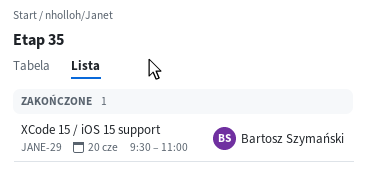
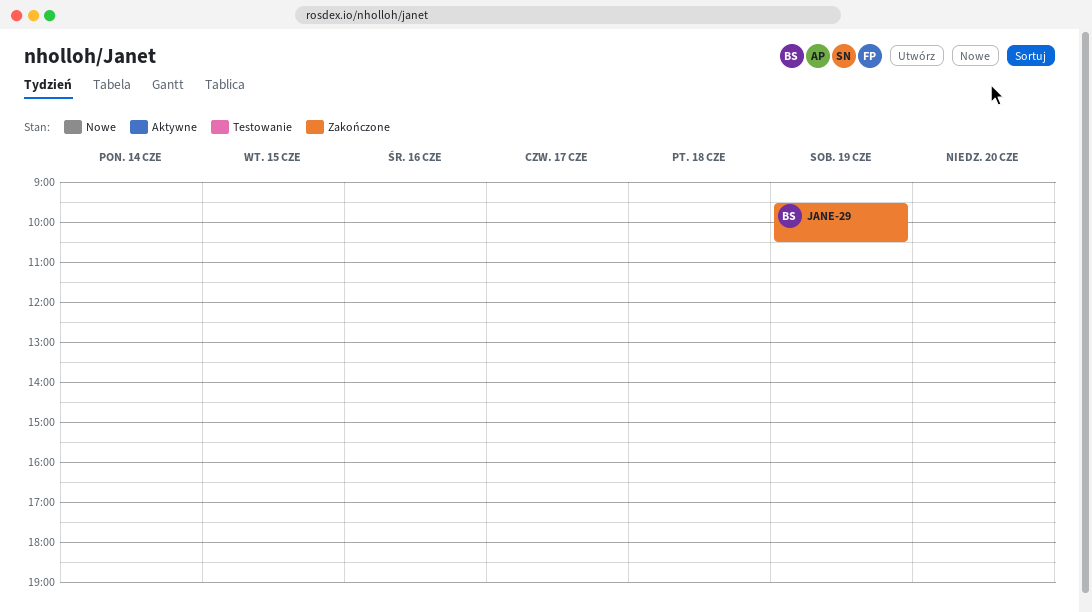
JANE-29, day: Jun 20 -> Jun 19
JANE-29, ends: 11:00 -> 10:30

